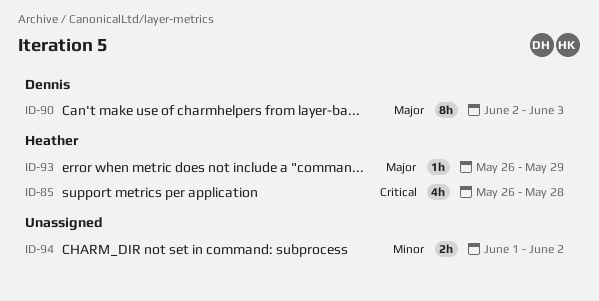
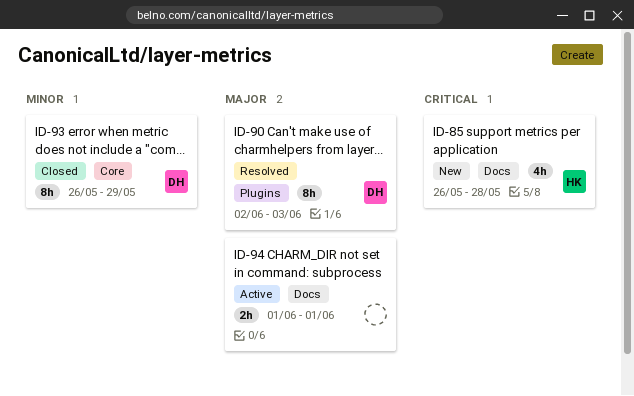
ID-93, owner: Heather -> Dennis
ID-93, priority: Major -> Minor
ID-93, estimate: 1h -> 8h
ID-94, priority: Minor -> Major
ID-94, due: Jun 2 -> Jun 1

